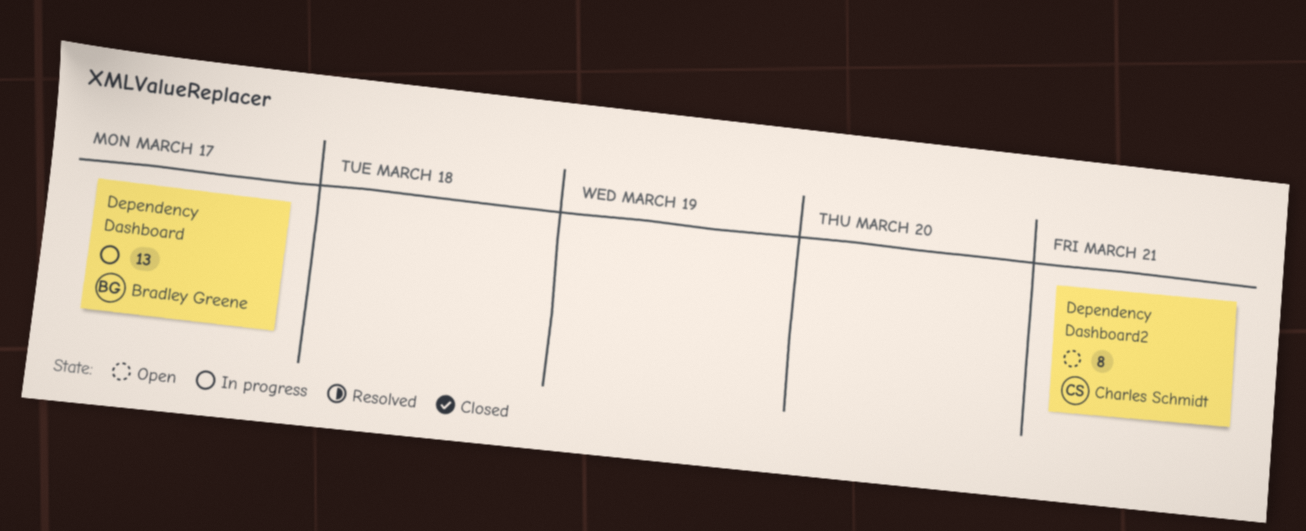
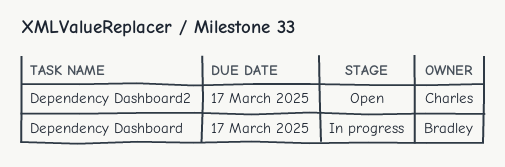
Dependency Dashboard2, due: Mar 21 -> Mar 17

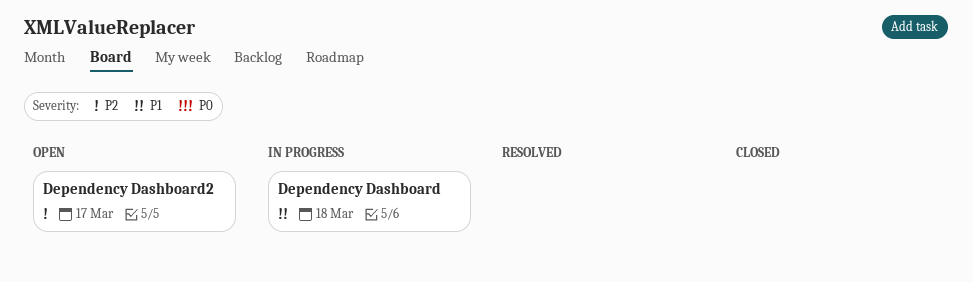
Dependency Dashboard, due: Mar 17 -> Mar 18

